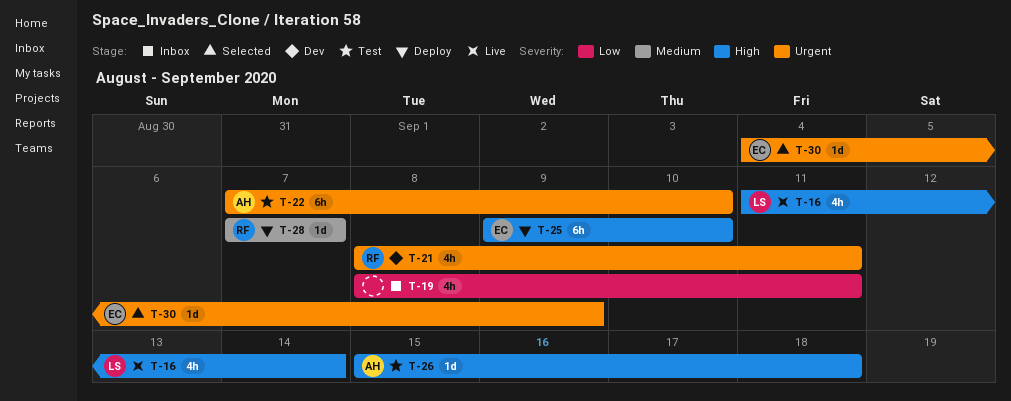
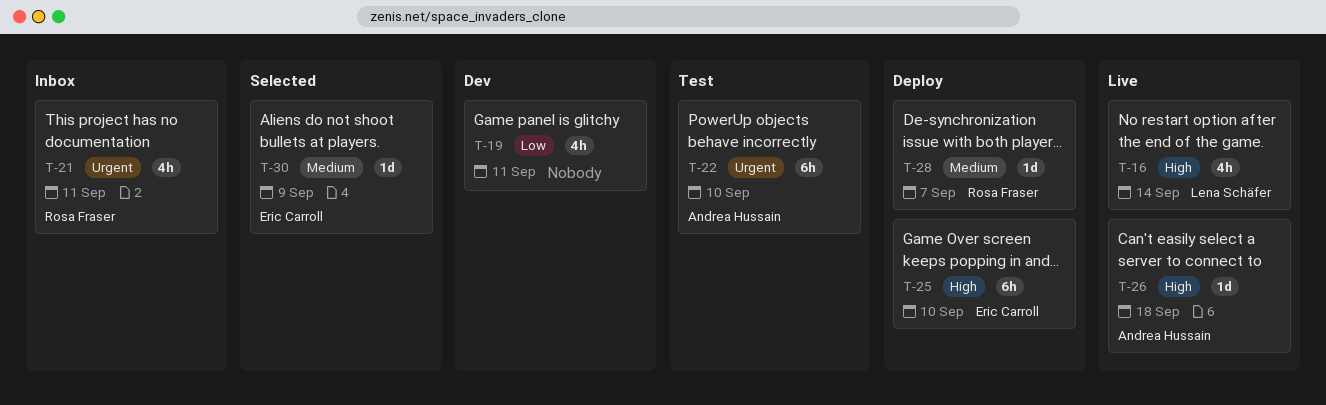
T-19, status: Inbox -> Dev
T-21, status: Dev -> Inbox
T-26, status: Test -> Live
T-30, priority: Urgent -> Medium

